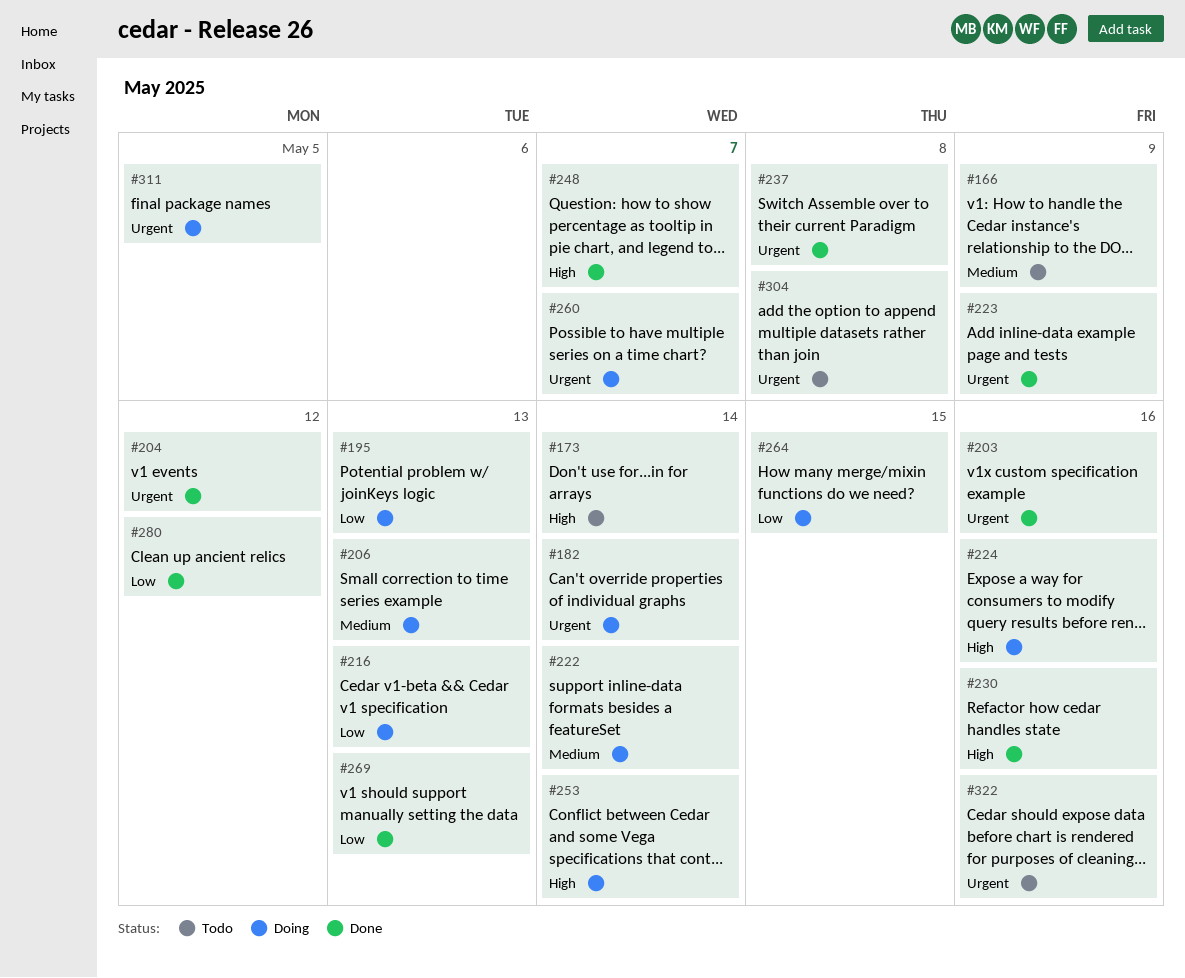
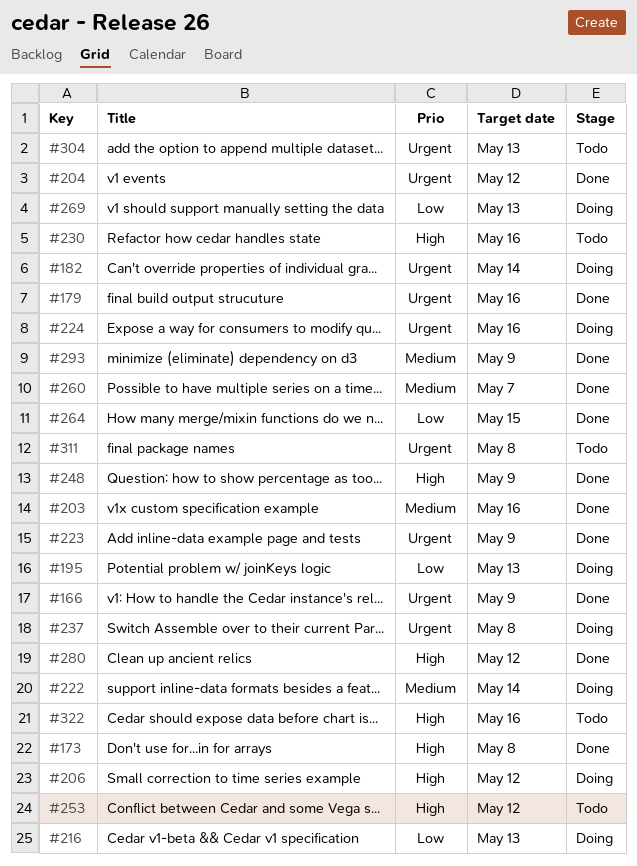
#166, status: Todo -> Done
#166, priority: Medium -> Urgent
#173, status: Todo -> Done
#173, due: May 14 -> May 8
#179: none -> present
#203, priority: Urgent -> Medium
#206, priority: Medium -> High
#206, due: May 13 -> May 12
#224, priority: High -> Urgent
#230, status: Done -> Todo
#237, status: Done -> Doing
#248, due: May 7 -> May 9
#253, status: Doing -> Todo
#253, due: May 14 -> May 12
#260, status: Doing -> Done
#260, priority: Urgent -> Medium
#264, status: Doing -> Done
#269, status: Done -> Doing
#280, priority: Low -> High
#293: none -> present
#304, due: May 8 -> May 13
#311, status: Doing -> Todo
#311, due: May 5 -> May 8
#322, priority: Urgent -> High

